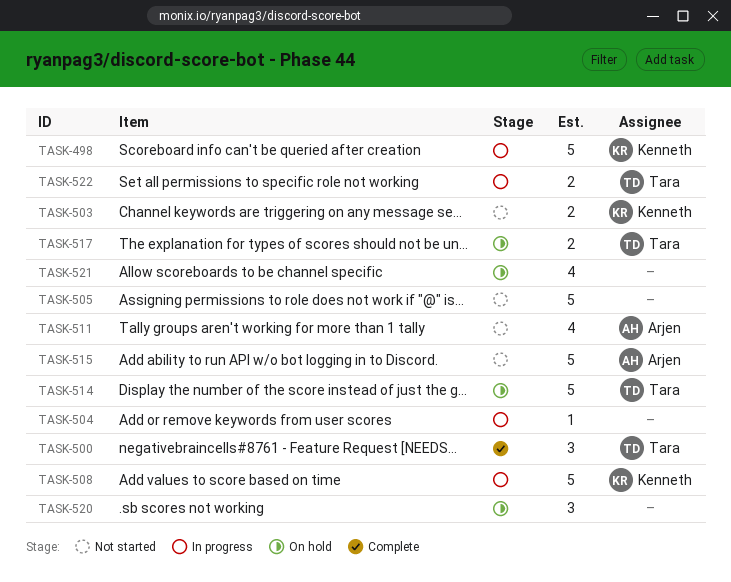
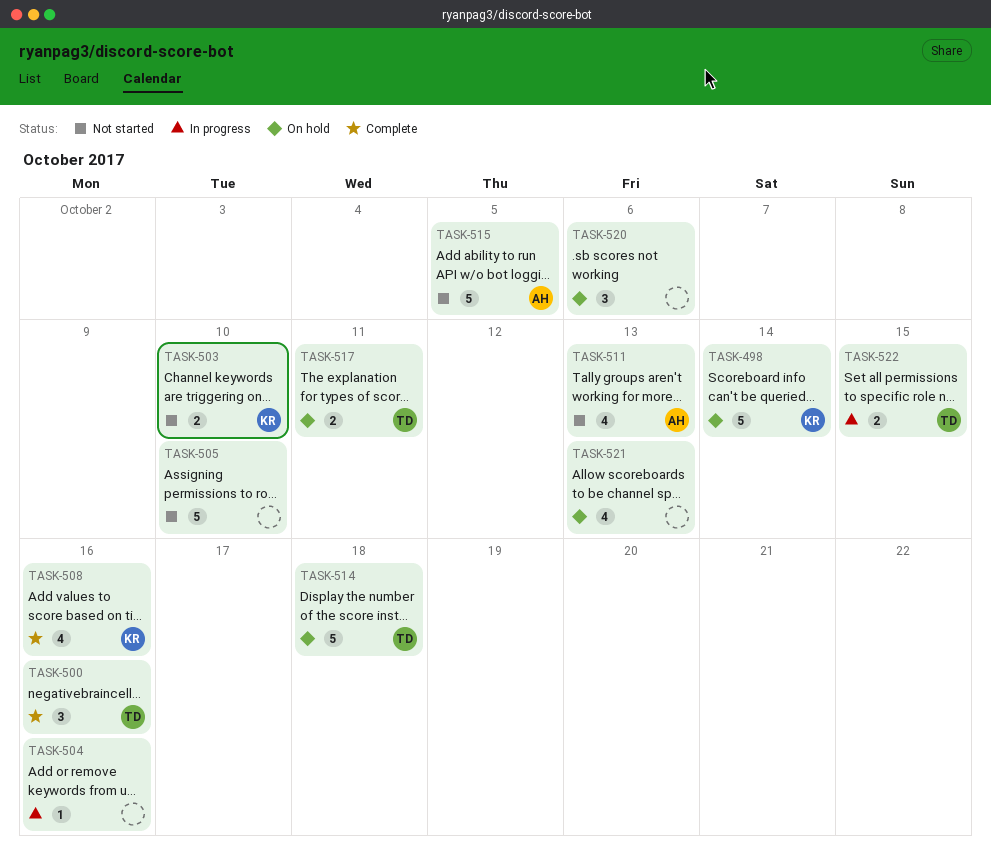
TASK-498, status: In progress -> On hold
TASK-508, status: In progress -> Complete
TASK-508, estimate: 5 -> 4

